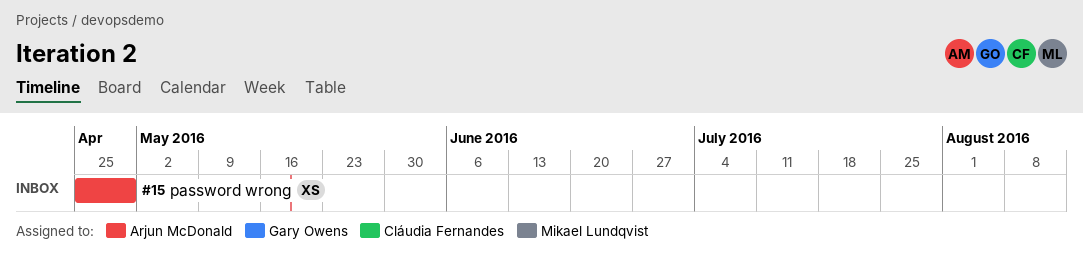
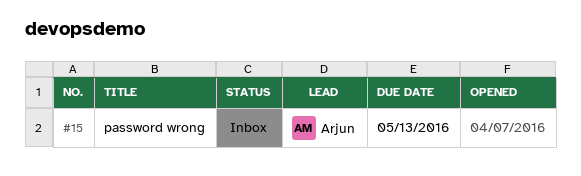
#15, due: Apr 29 -> May 13

